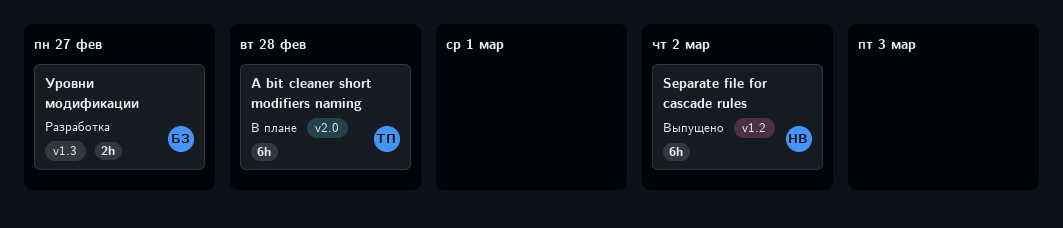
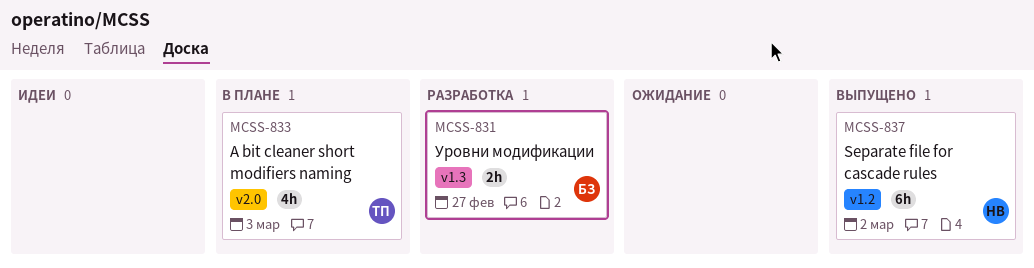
A bit cleaner short modifiers naming, estimate: 6h -> 4h
A bit cleaner short modifiers naming, due: Feb 28 -> Mar 3

